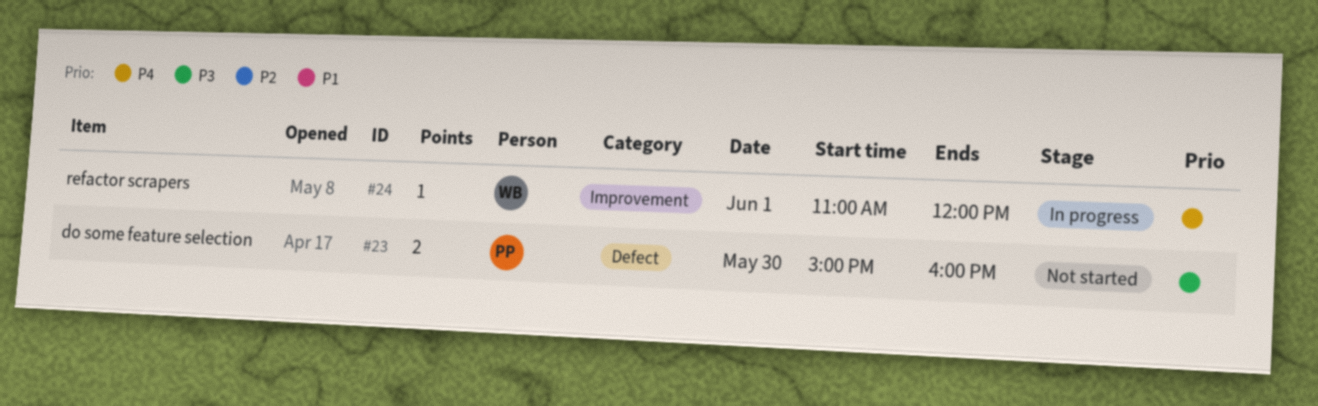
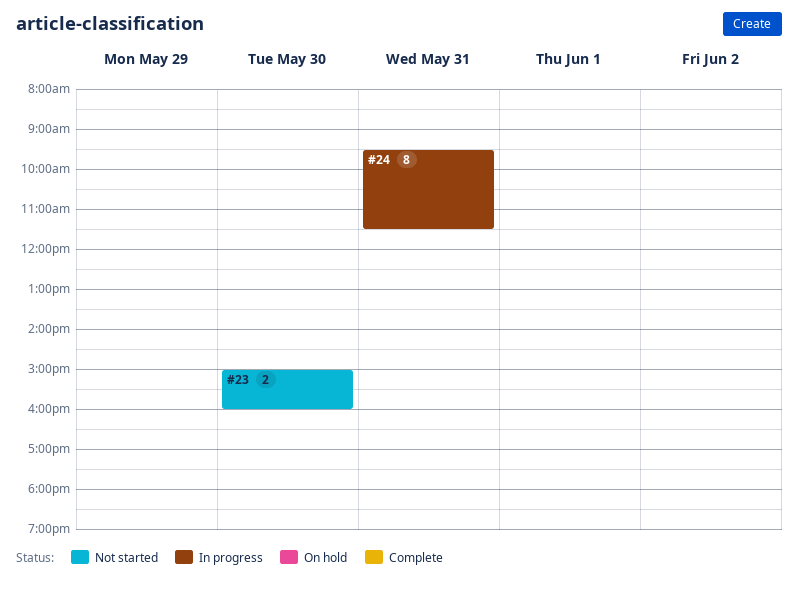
#24, estimate: 1 -> 8
#24, day: Jun 1 -> May 31
#24, begins: 11:00 -> 09:30
#24, ends: 12:00 -> 11:30

